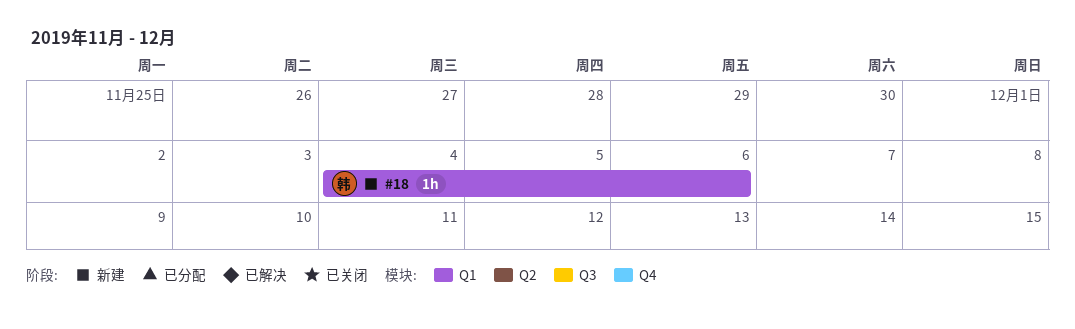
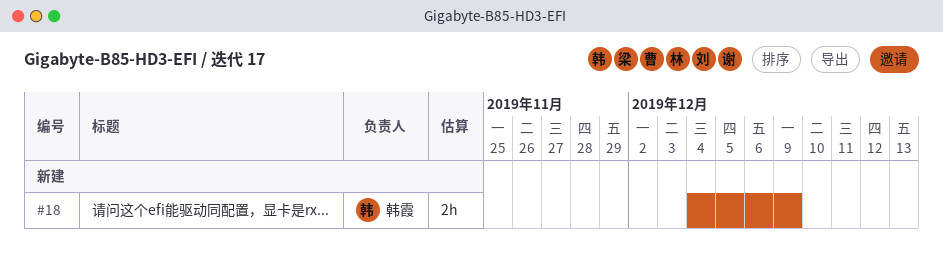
#18, estimate: 1h -> 2h
#18, due: Dec 6 -> Dec 9

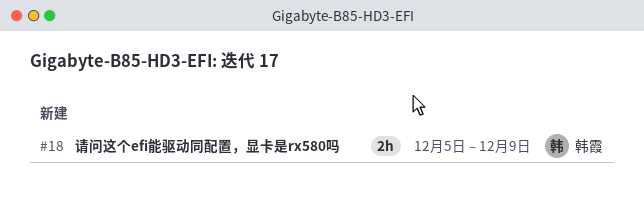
#18, start: Dec 4 -> Dec 5

